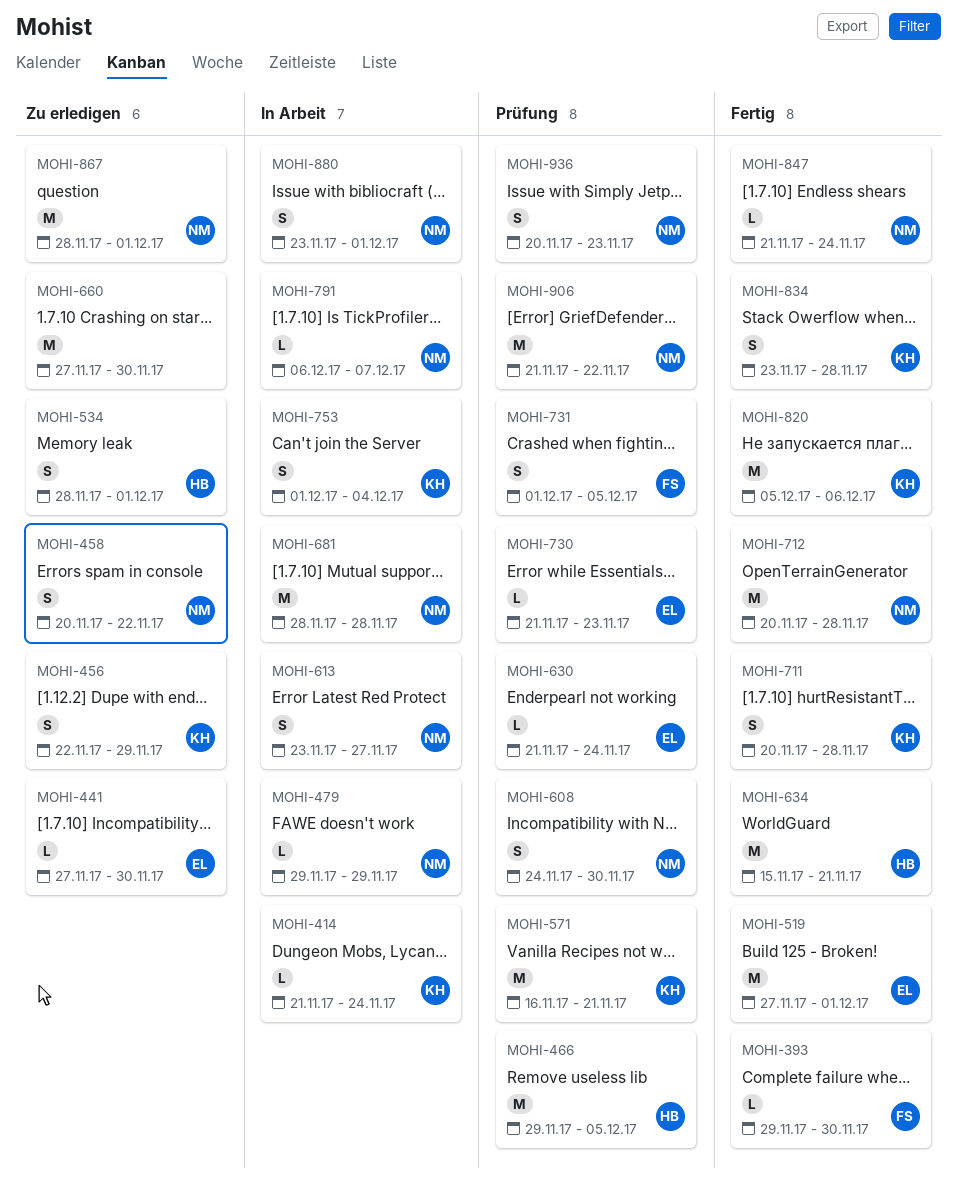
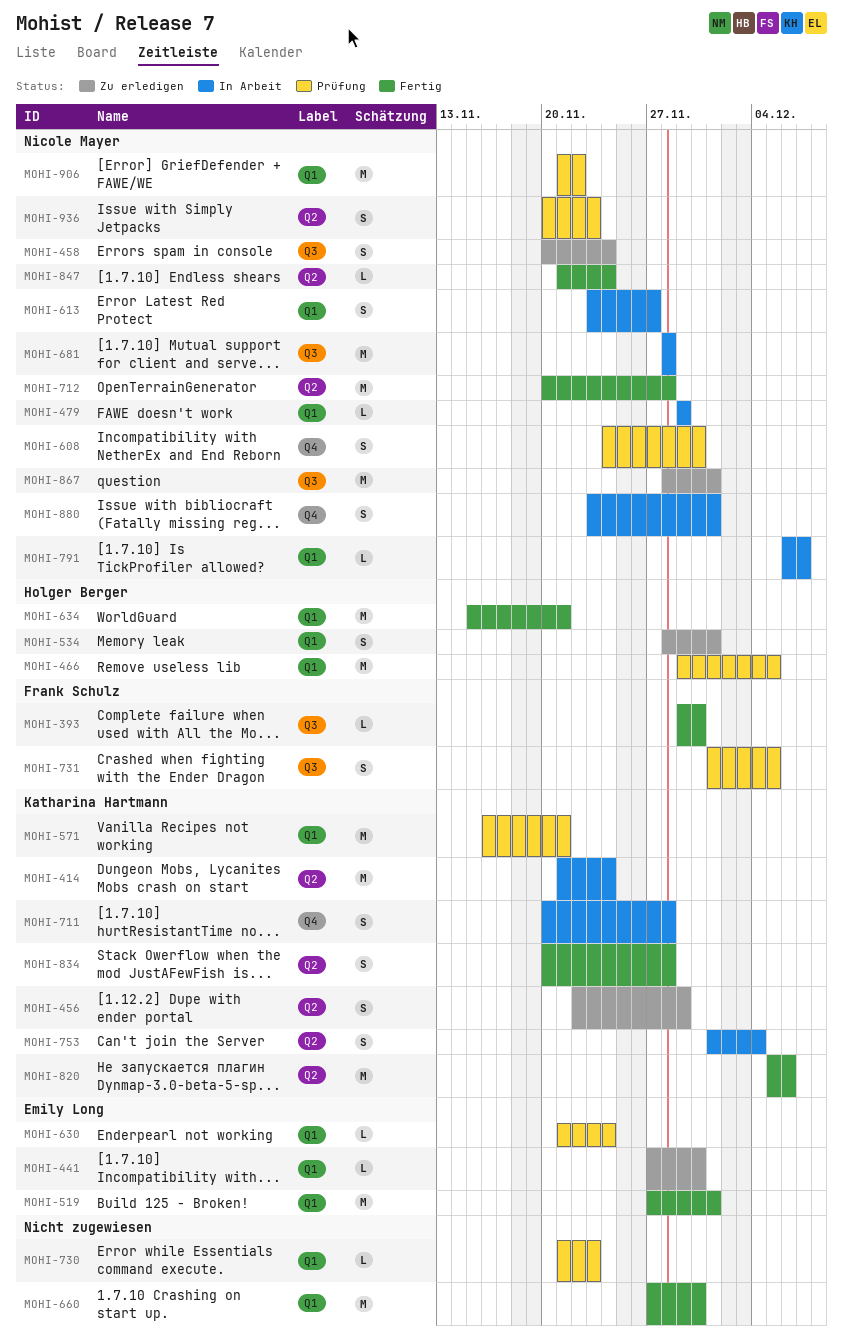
MOHI-414, estimate: L -> M
MOHI-458, due: Nov 22 -> Nov 24
MOHI-660, status: Zu erledigen -> Fertig
MOHI-711, status: Fertig -> In Arbeit
MOHI-730, owner: Emily Long -> none
MOHI-834, start: Nov 23 -> Nov 20

